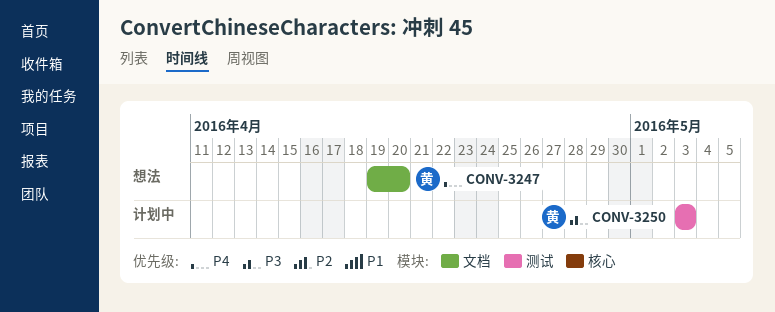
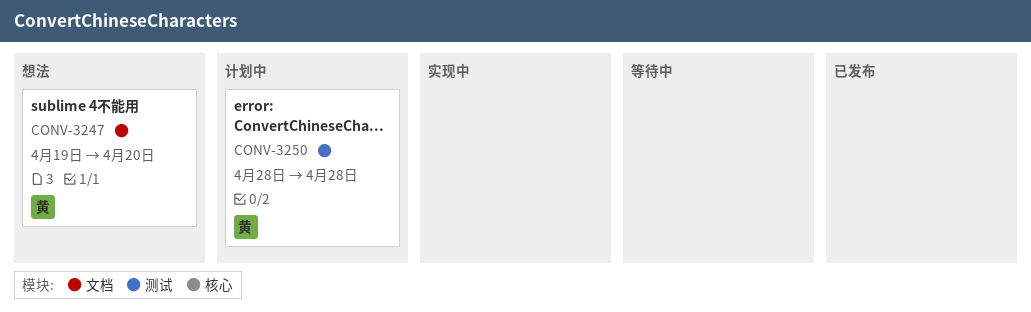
CONV-3250, start: May 3 -> Apr 28
CONV-3250, due: May 3 -> Apr 28

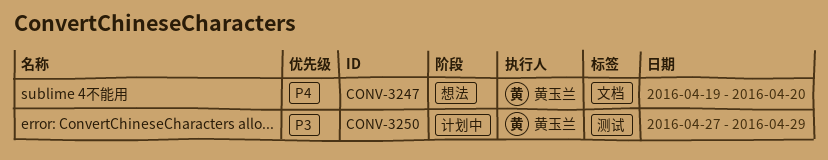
CONV-3250, start: Apr 28 -> Apr 27
CONV-3250, due: Apr 28 -> Apr 29

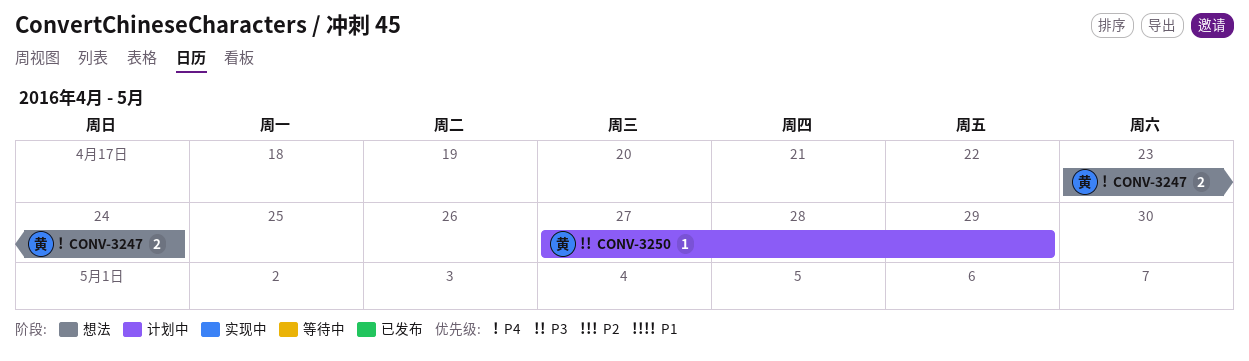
CONV-3247, start: Apr 19 -> Apr 23
CONV-3247, due: Apr 20 -> Apr 24

